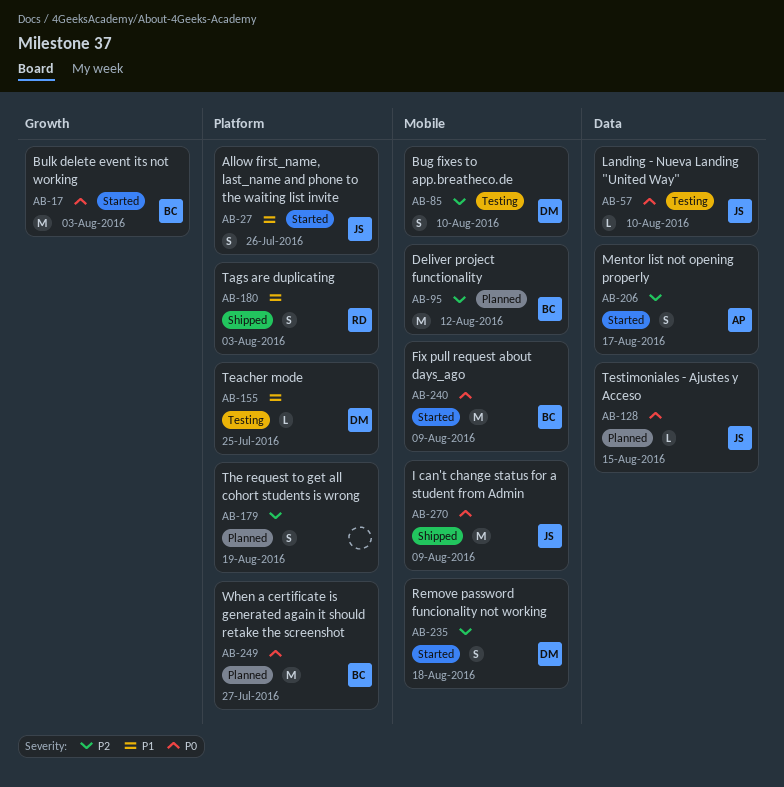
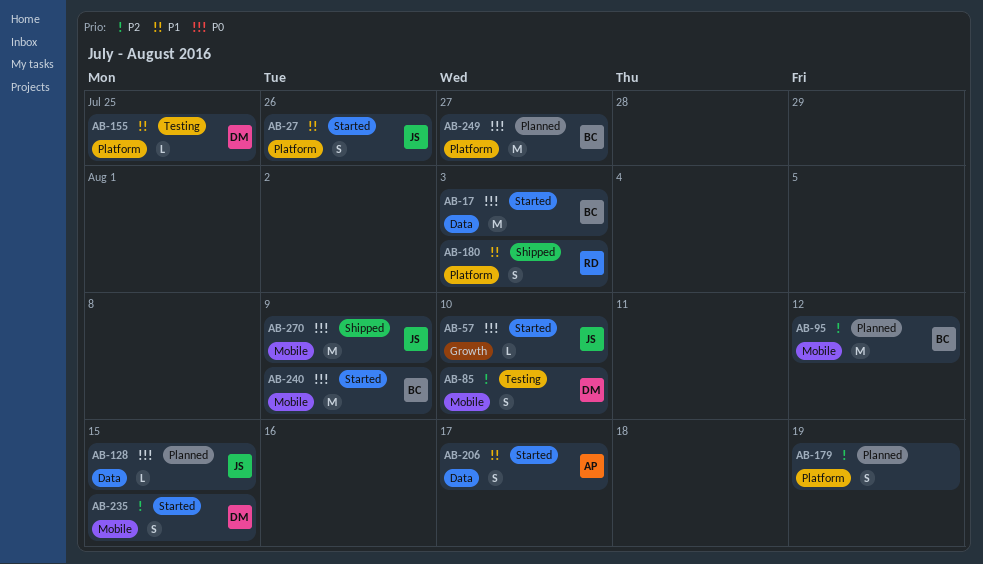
AB-17, label: Growth -> Data
AB-57, status: Testing -> Started
AB-57, label: Data -> Growth
AB-206, priority: P2 -> P1
AB-235, due: Aug 18 -> Aug 15

